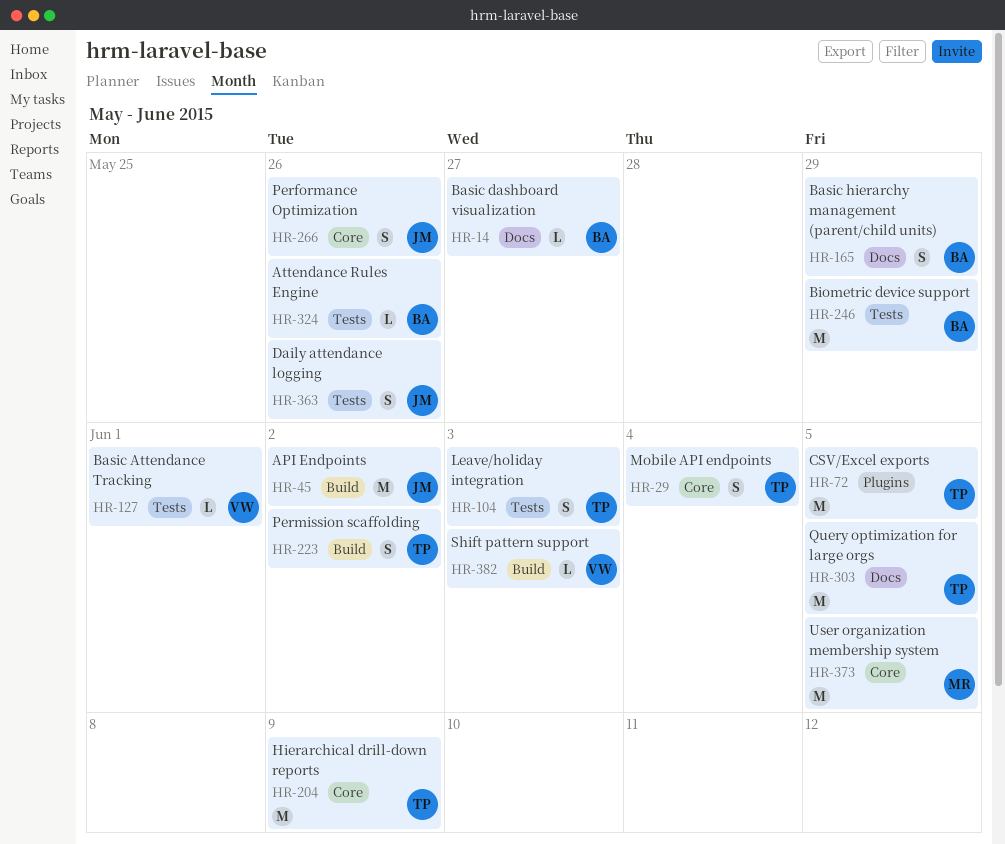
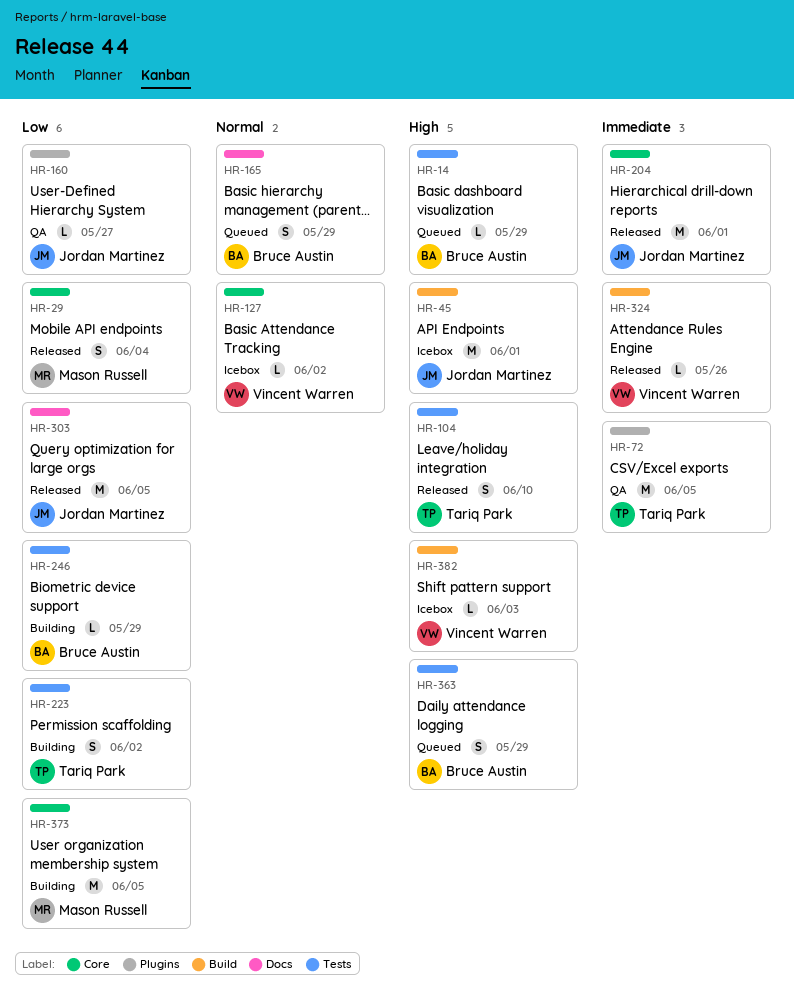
HR-14, label: Docs -> Tests
HR-14, due: May 27 -> May 29
HR-29, owner: Tariq Park -> Mason Russell
HR-45, due: Jun 2 -> Jun 1
HR-104, due: Jun 3 -> Jun 10
HR-127, label: Tests -> Core
HR-127, due: Jun 1 -> Jun 2
HR-160: none -> present
HR-204, owner: Tariq Park -> Jordan Martinez
HR-204, due: Jun 9 -> Jun 1
HR-223, label: Build -> Tests
HR-246, estimate: M -> L
HR-266: present -> none
HR-303, owner: Tariq Park -> Jordan Martinez
HR-324, owner: Bruce Austin -> Vincent Warren
HR-324, label: Tests -> Build
HR-363, owner: Jordan Martinez -> Bruce Austin
HR-363, due: May 26 -> May 29

